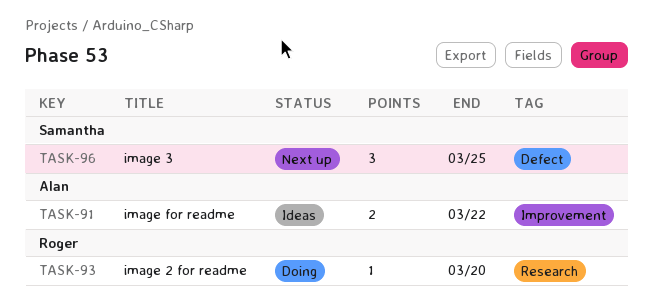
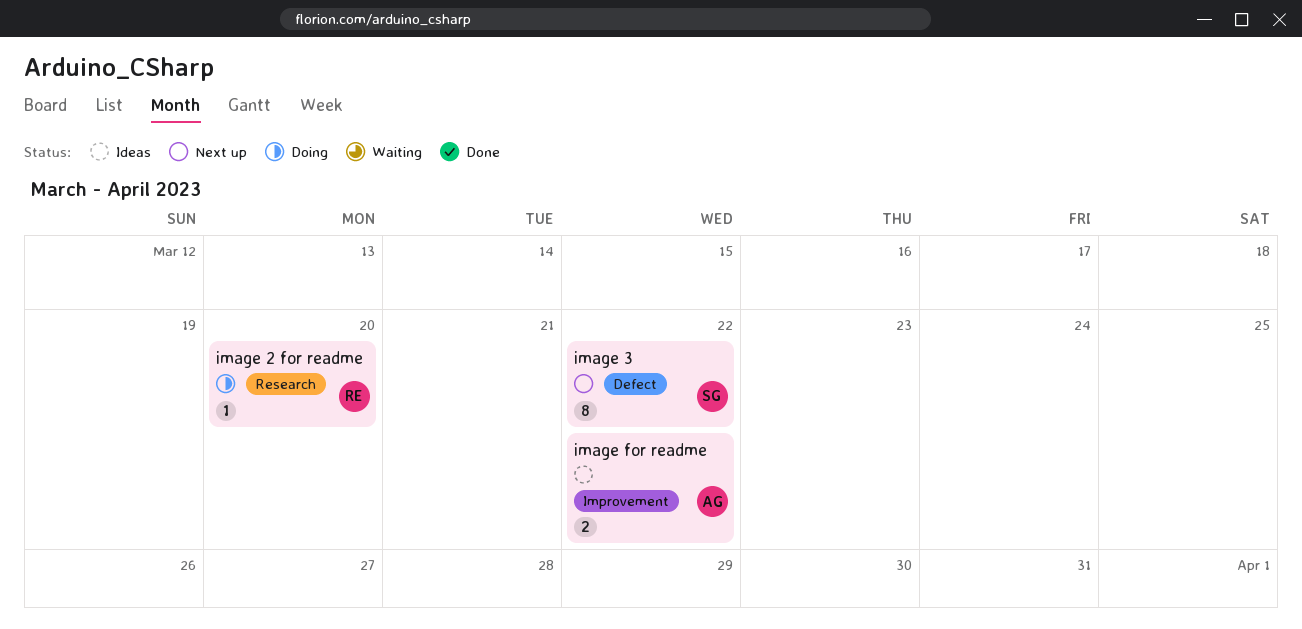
image 3, estimate: 3 -> 8
image 3, due: Mar 25 -> Mar 22

